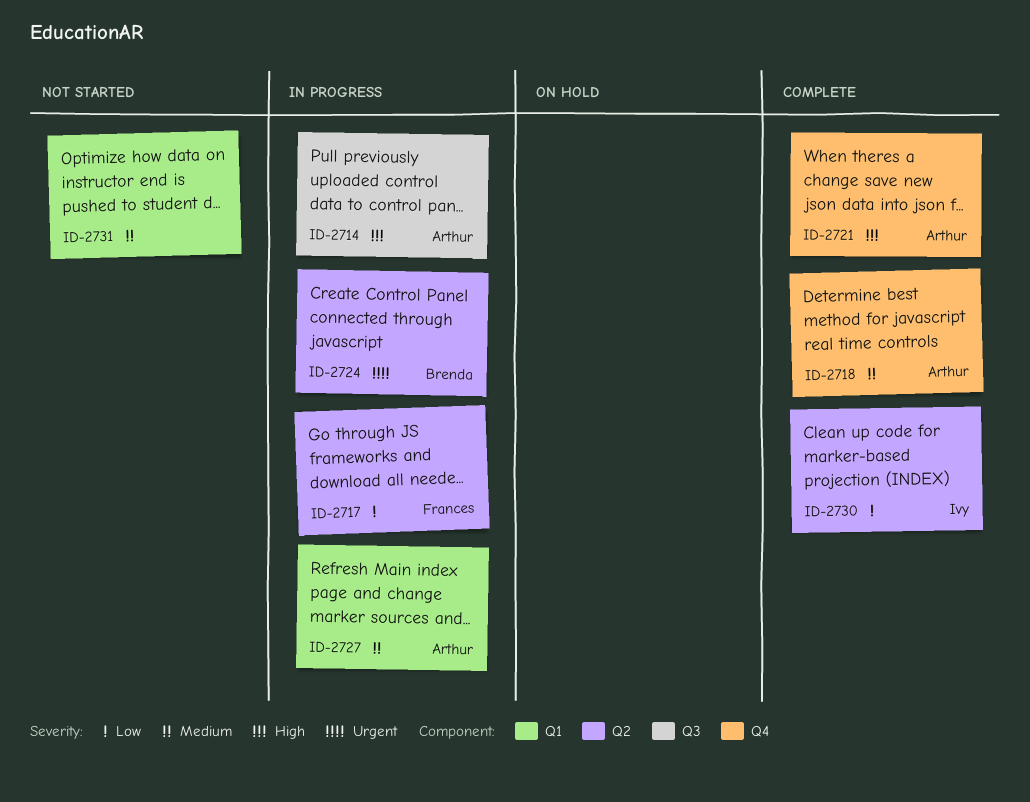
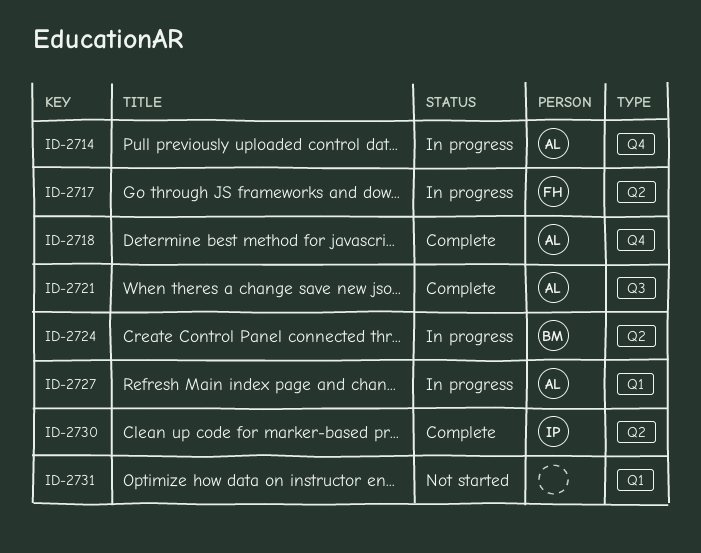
ID-2714, label: Q3 -> Q4
ID-2721, label: Q4 -> Q3

